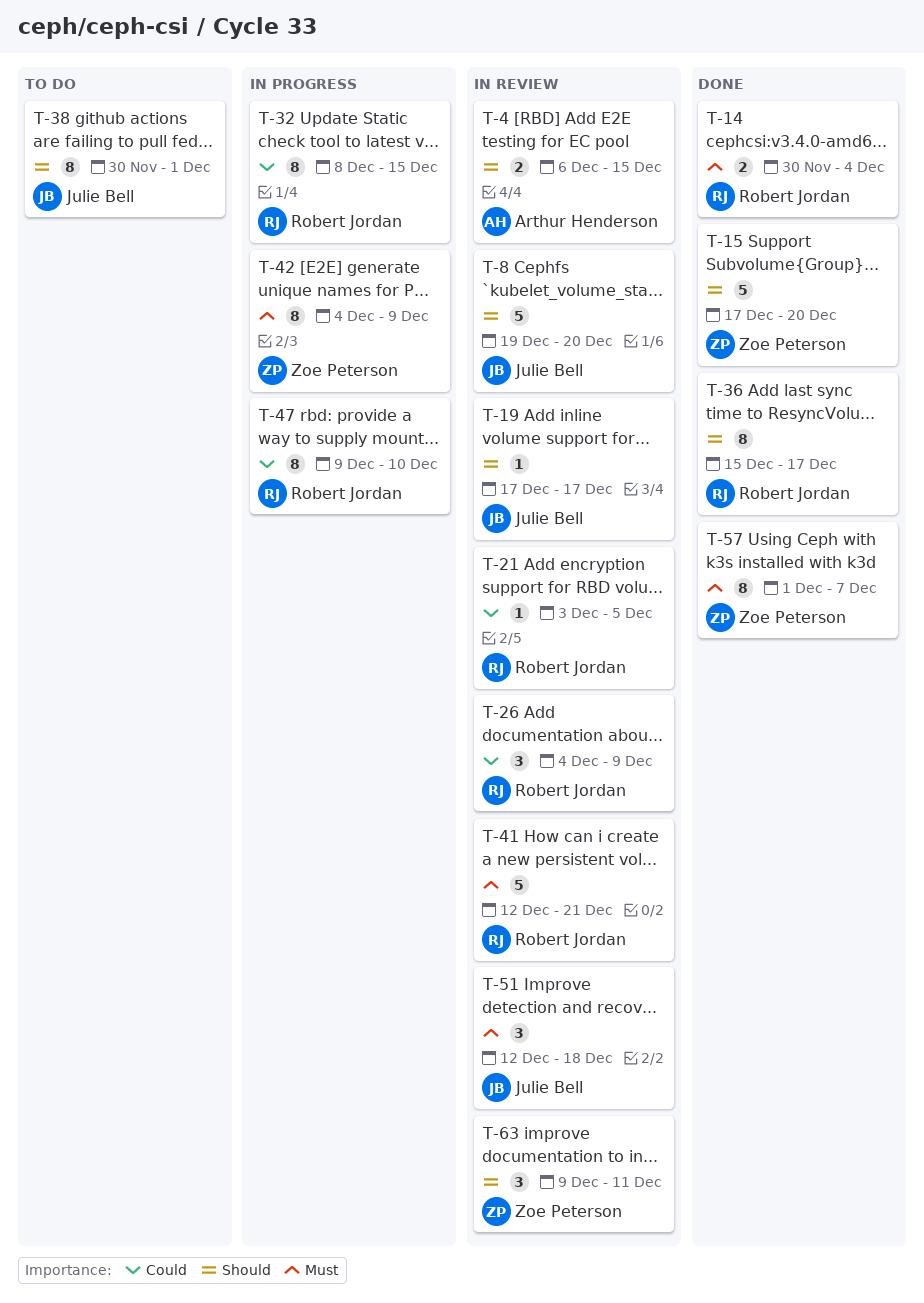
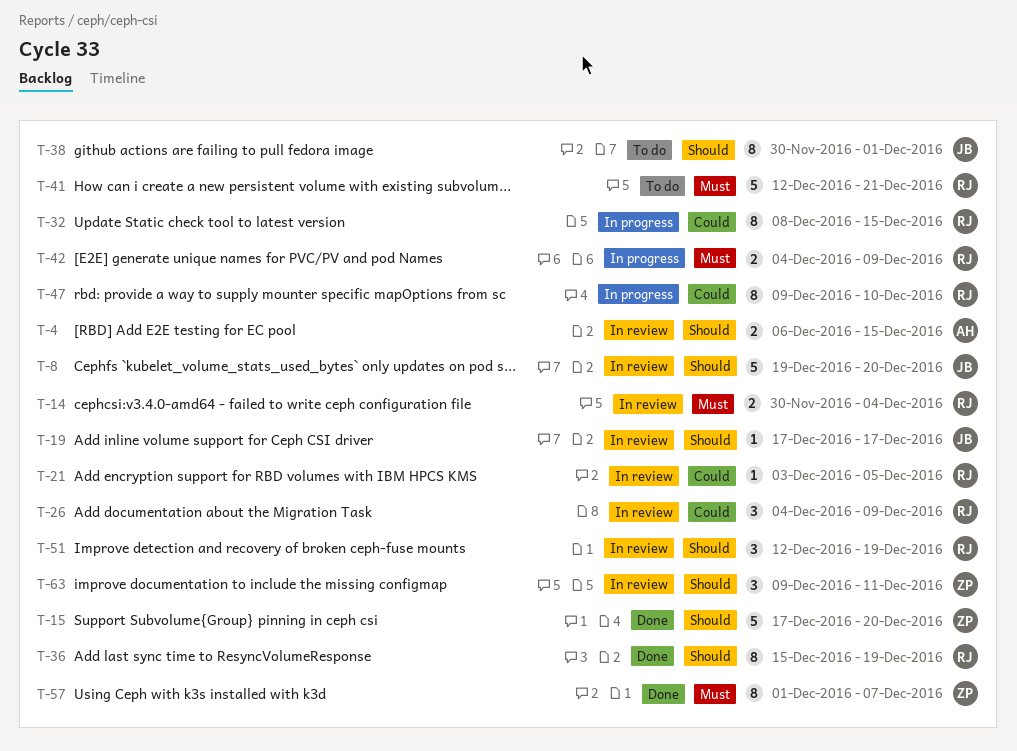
T-14, status: Done -> In review
T-36, due: Dec 17 -> Dec 19
T-41, status: In review -> To do
T-42, owner: Zoe Peterson -> Robert Jordan
T-42, estimate: 8 -> 2
T-51, owner: Julie Bell -> Robert Jordan
T-51, priority: Must -> Should
T-51, due: Dec 18 -> Dec 19

